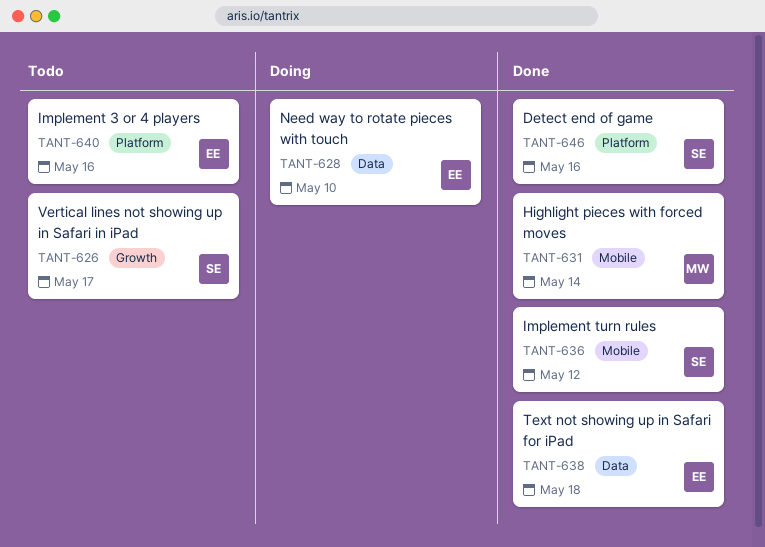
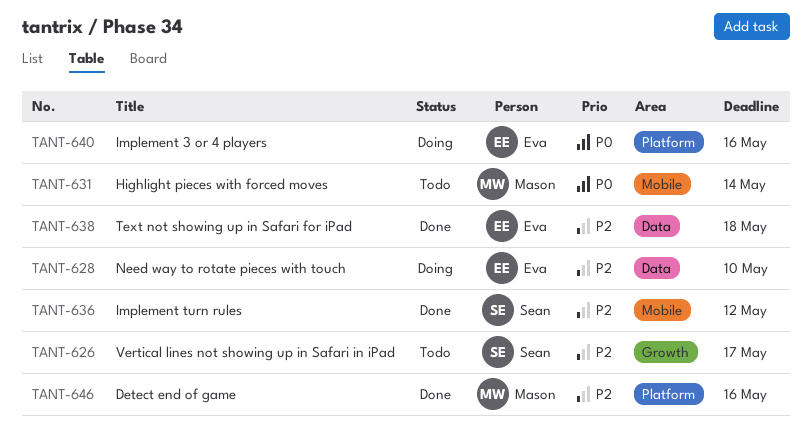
TANT-631, status: Done -> Todo
TANT-640, status: Todo -> Doing
TANT-646, owner: Sean -> Mason

